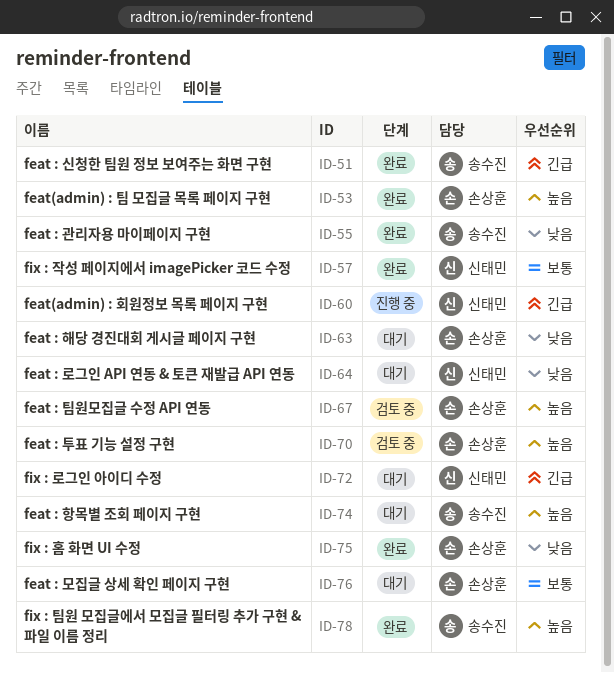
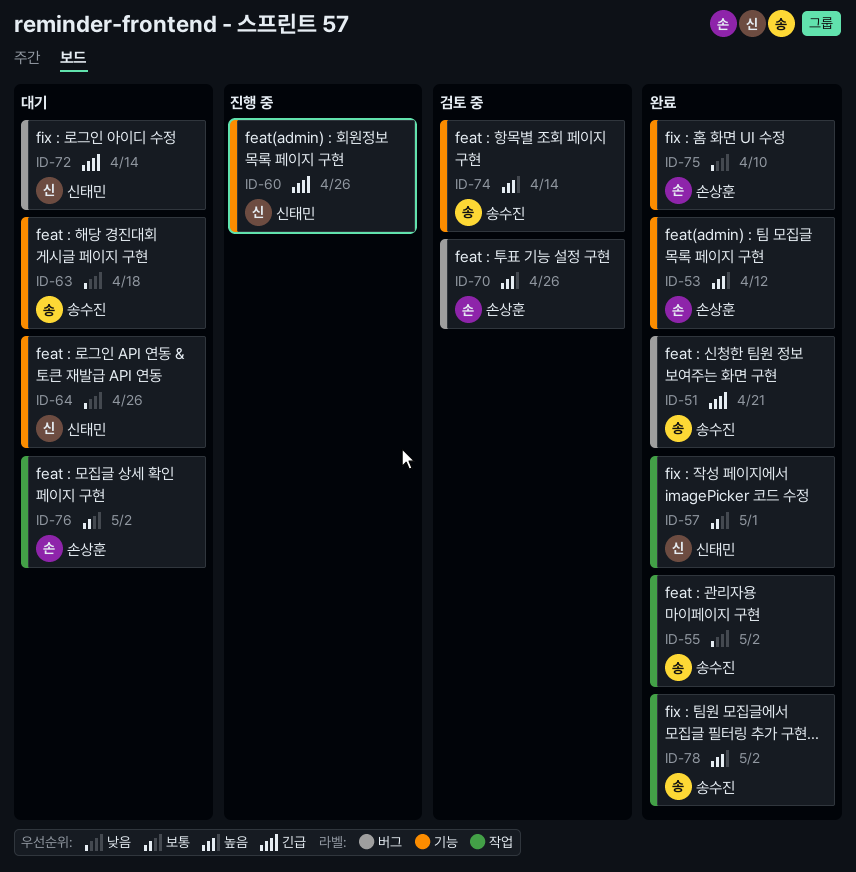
ID-63, owner: 손상훈 -> 송수진
ID-67: present -> none
ID-74, status: 대기 -> 검토 중

